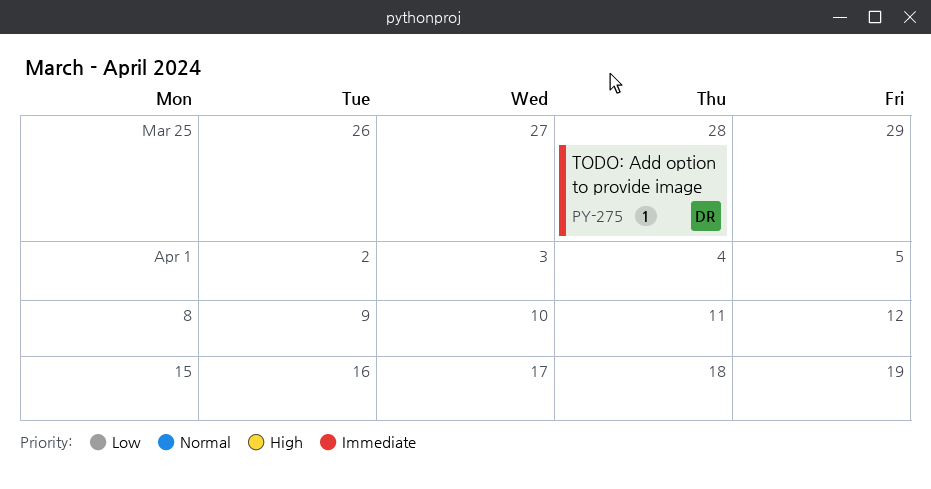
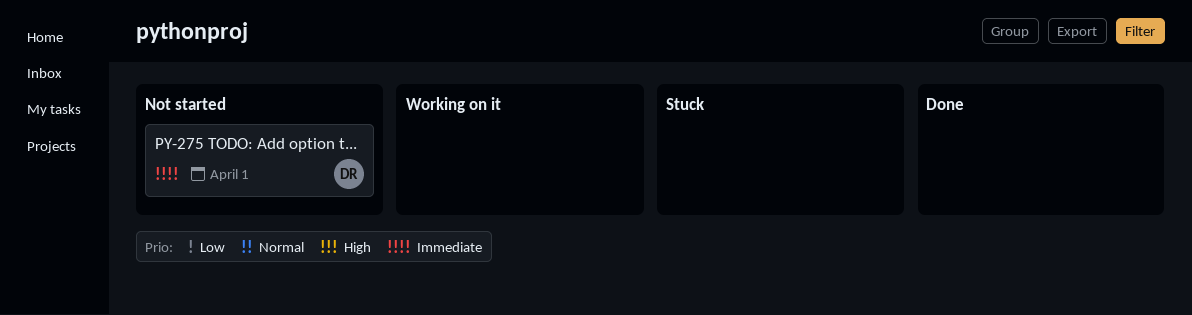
PY-275, due: Mar 28 -> Apr 1

